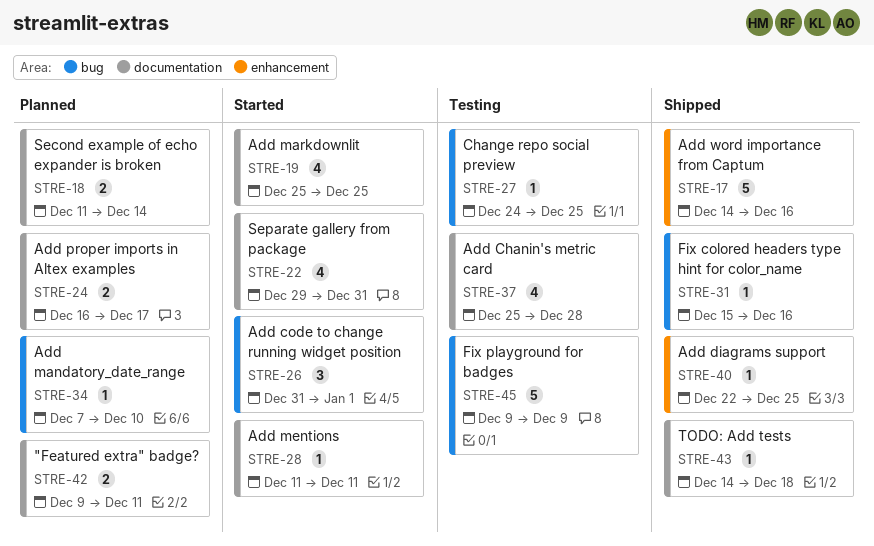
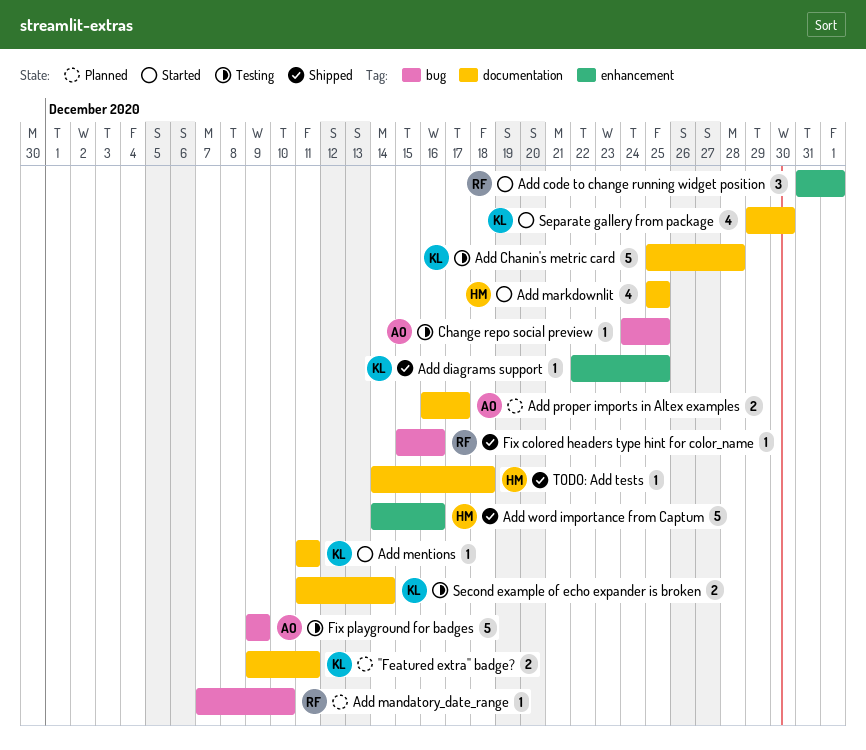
Add Chanin's metric card, estimate: 4 -> 5
Add code to change running widget position, label: bug -> enhancement
Second example of echo expander is broken, status: Planned -> Testing
Separate gallery from package, due: Dec 31 -> Dec 30

